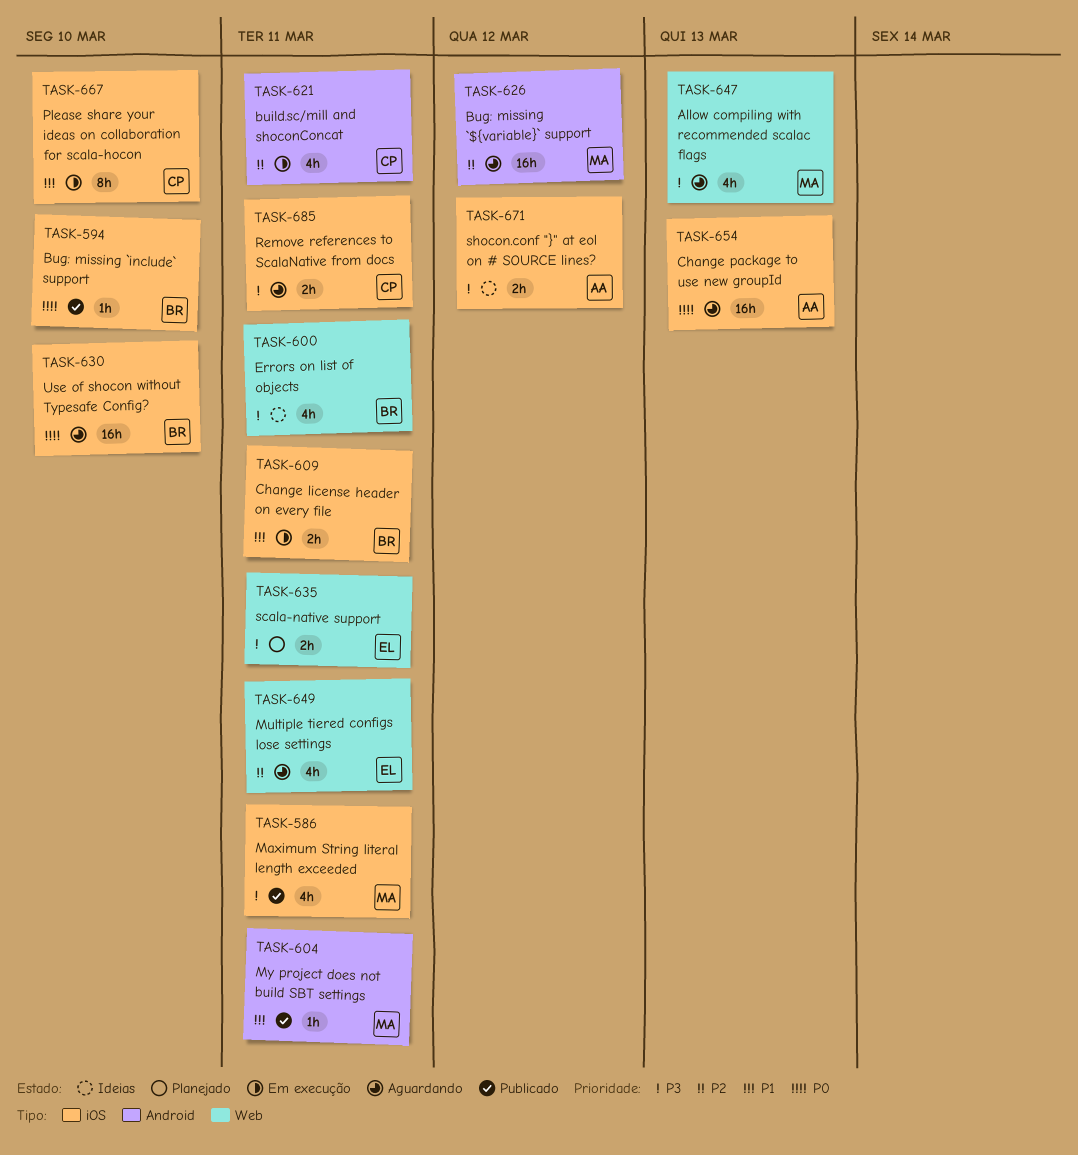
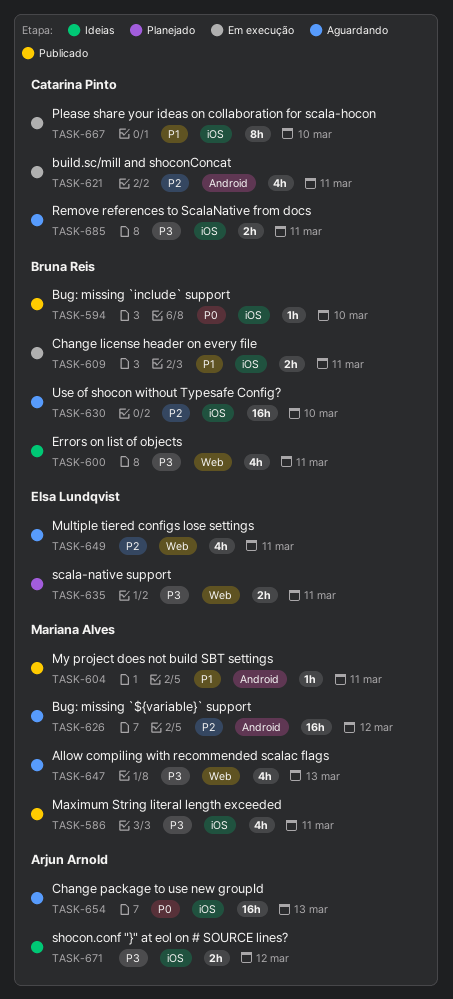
TASK-630, priority: P0 -> P2

